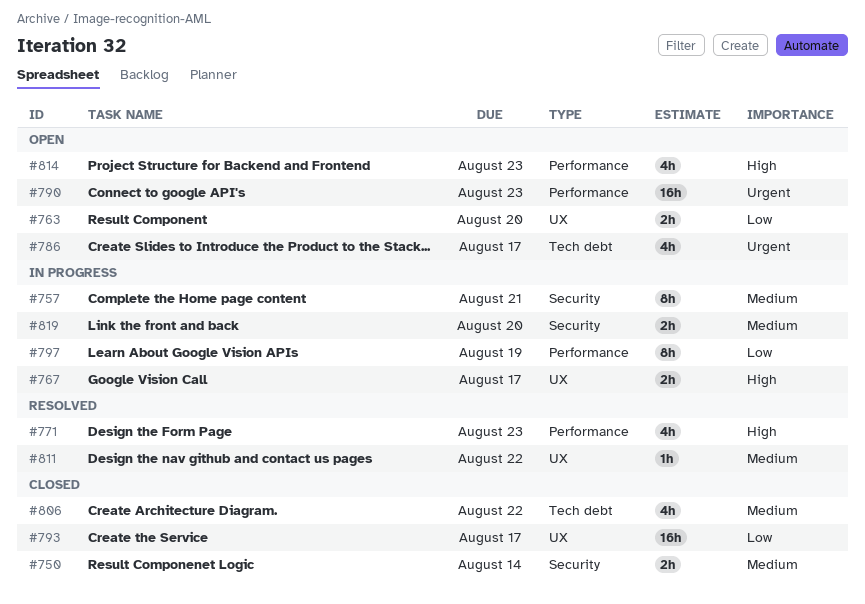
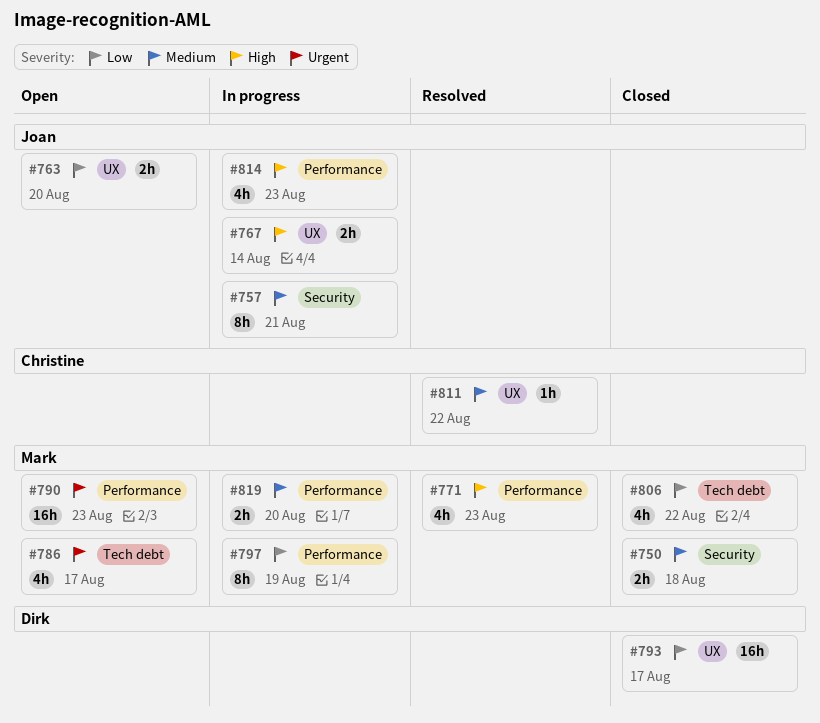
#750, due: Aug 14 -> Aug 18
#767, due: Aug 17 -> Aug 14
#806, priority: Medium -> Low
#814, status: Open -> In progress
#819, label: Security -> Performance

